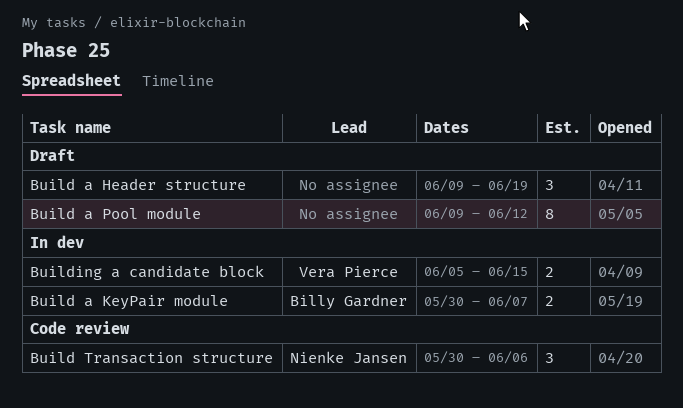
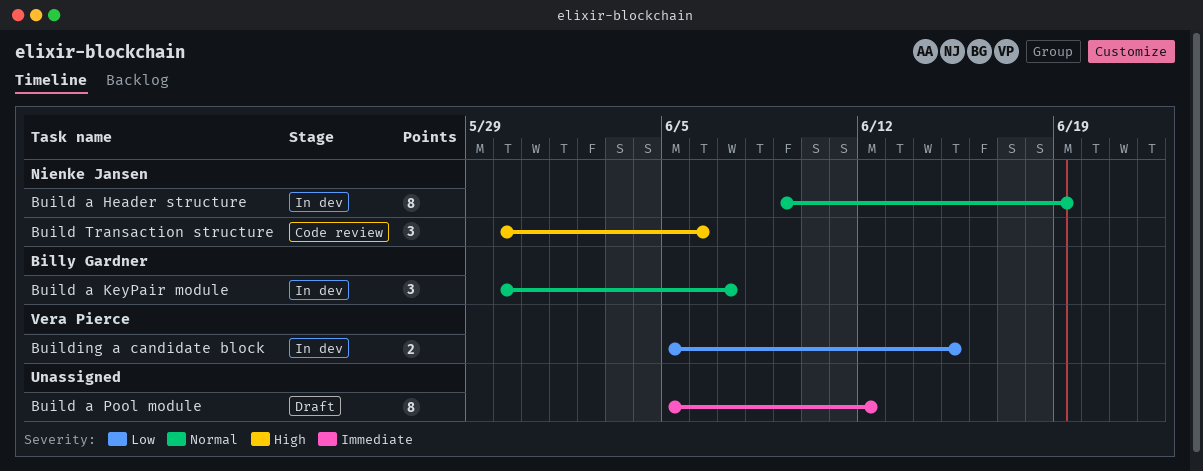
Build a Header structure, status: Draft -> In dev
Build a Header structure, owner: none -> Nienke Jansen
Build a Header structure, estimate: 3 -> 8
Build a KeyPair module, estimate: 2 -> 3
Build a Pool module, start: Jun 9 -> Jun 5

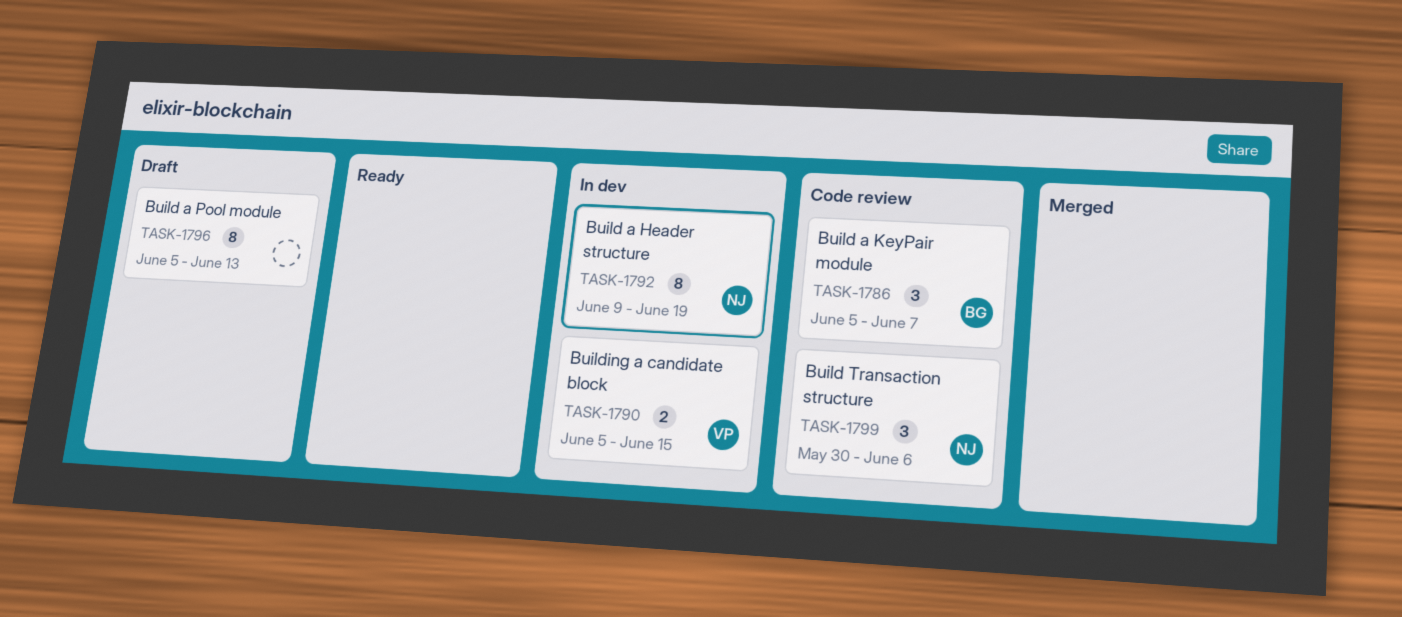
Build a KeyPair module, status: In dev -> Code review
Build a KeyPair module, start: May 30 -> Jun 5
Build a Pool module, due: Jun 12 -> Jun 13

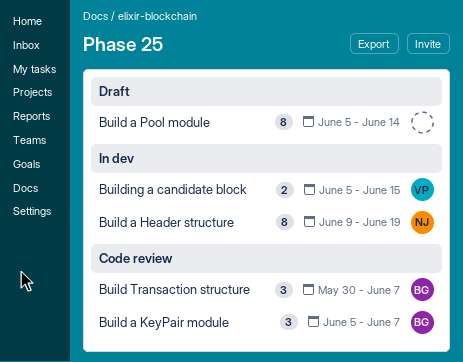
Build a Pool module, due: Jun 13 -> Jun 14
Build Transaction structure, owner: NJ -> BG
Build Transaction structure, due: Jun 6 -> Jun 7

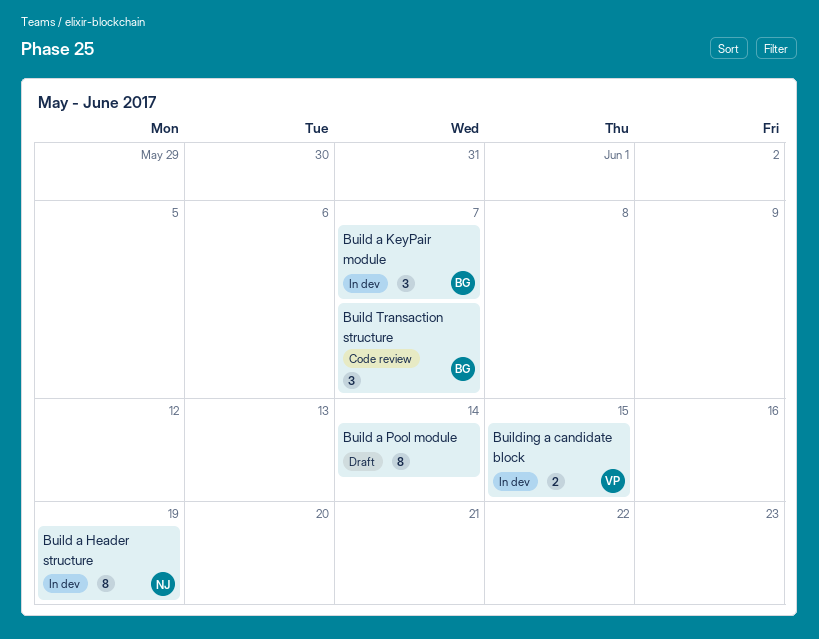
Build a KeyPair module, status: Code review -> In dev

